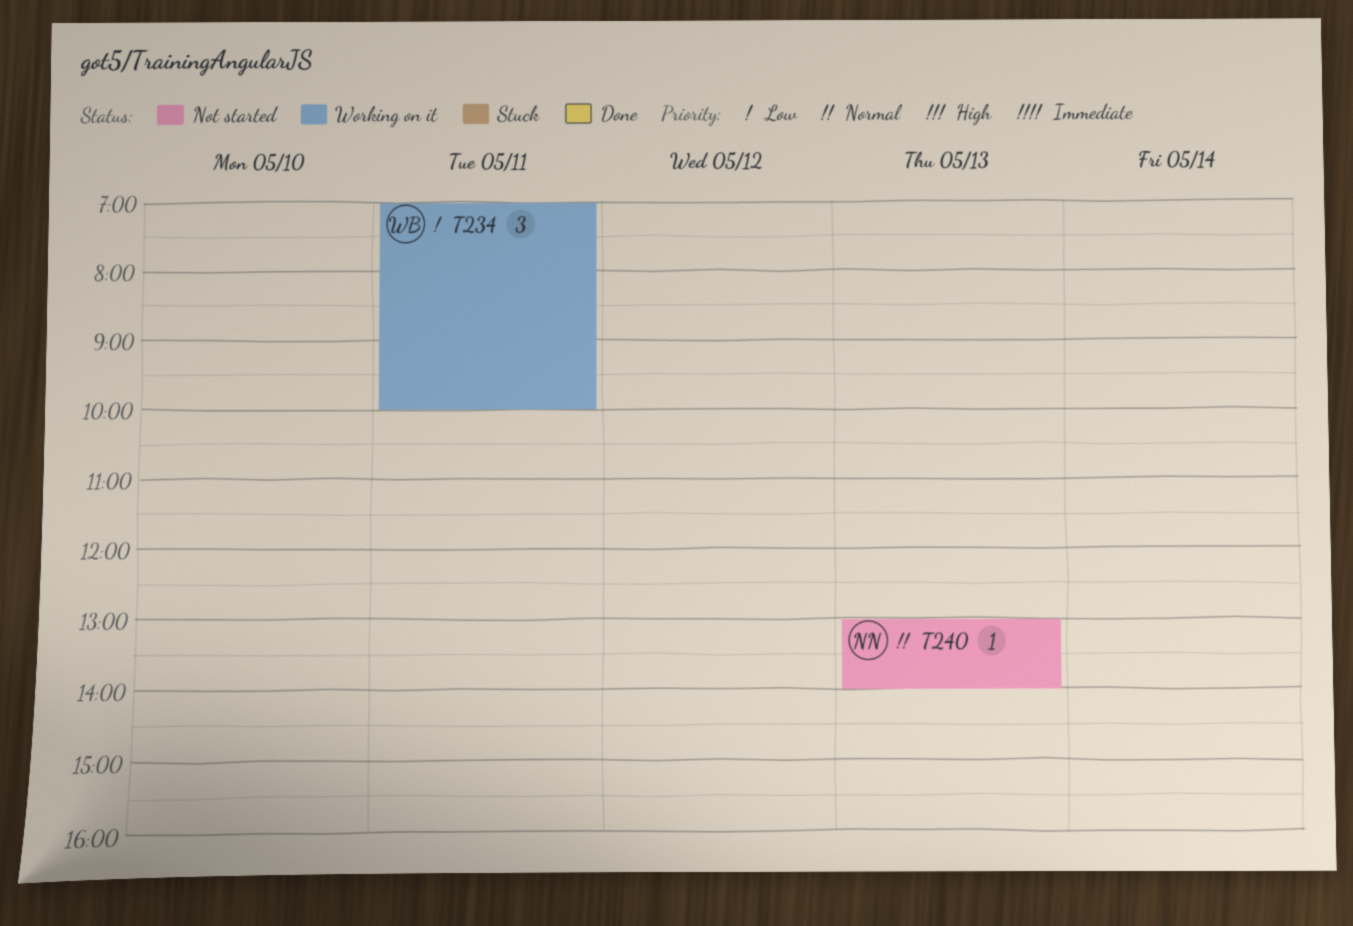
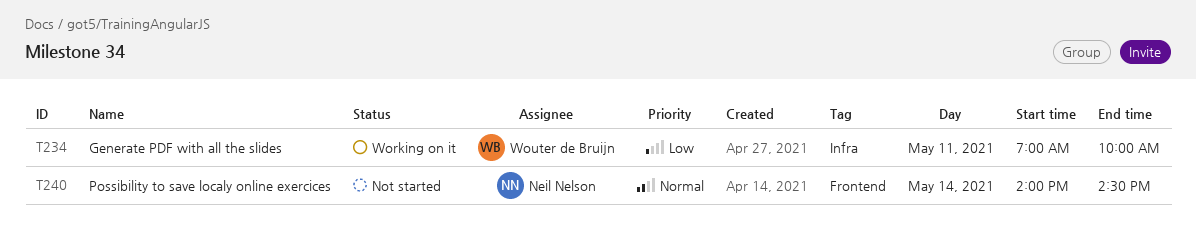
T240, day: May 13 -> May 14
T240, begins: 13:00 -> 14:00
T240, ends: 14:00 -> 14:30

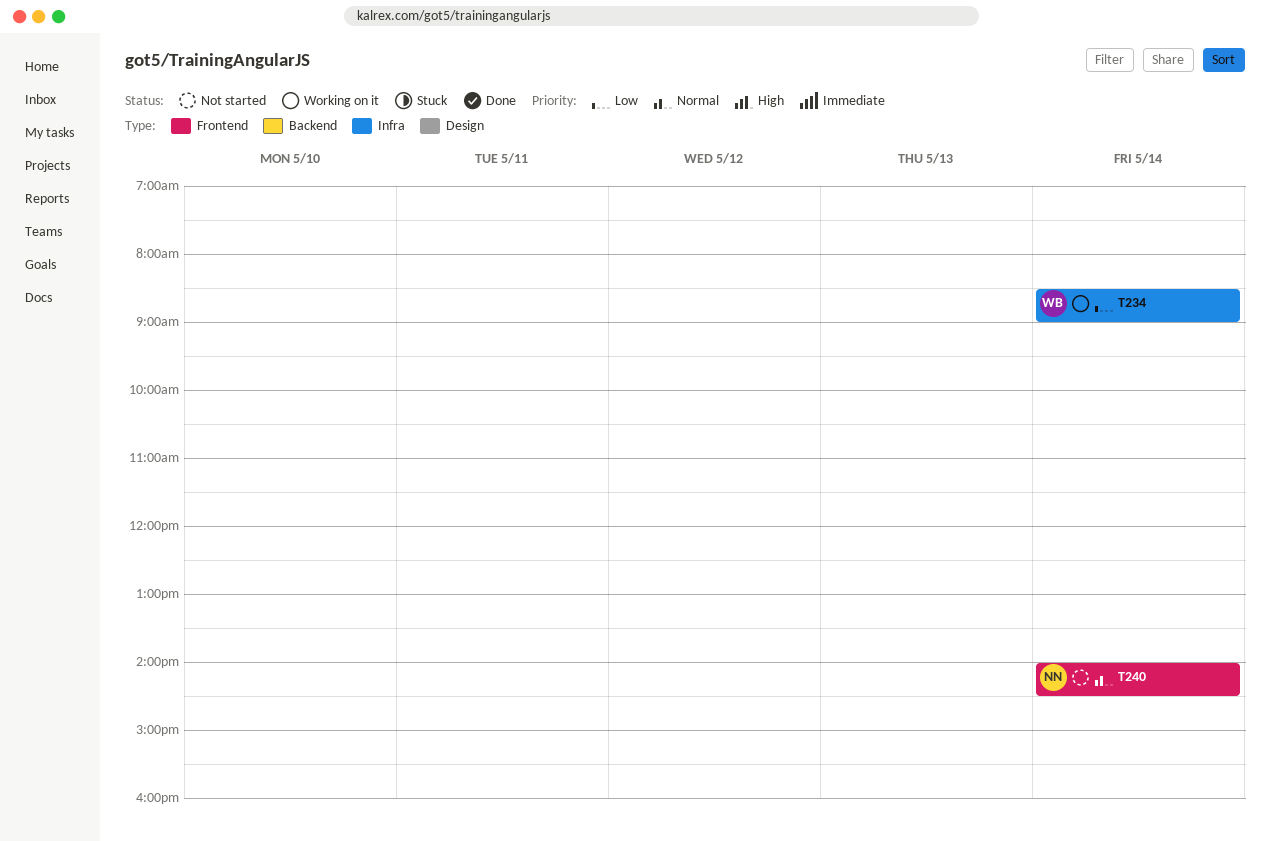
T234, day: May 11 -> May 14
T234, begins: 07:00 -> 08:30
T234, ends: 10:00 -> 09:00

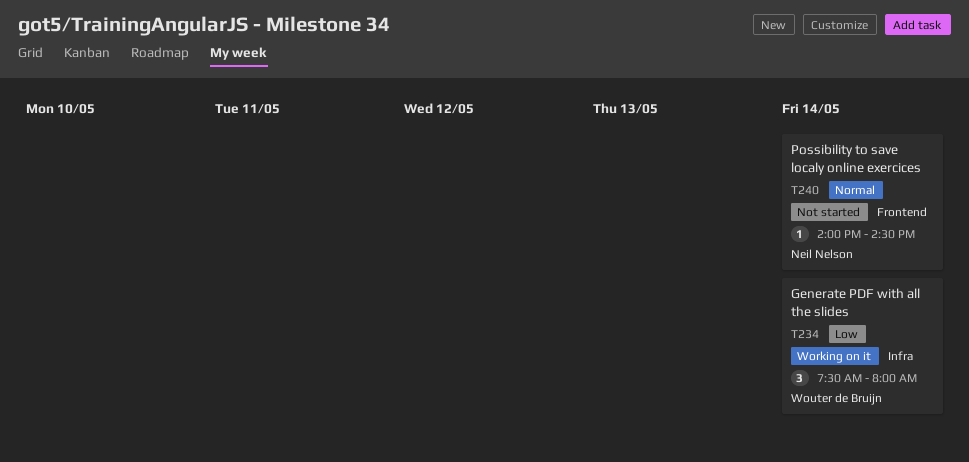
T234, begins: 08:30 -> 07:30
T234, ends: 09:00 -> 08:00

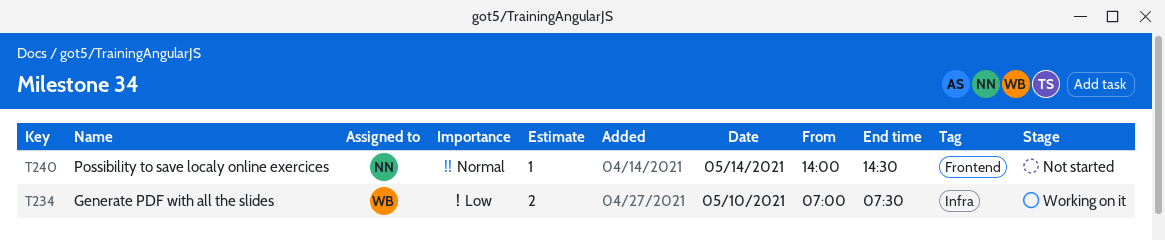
T234, estimate: 3 -> 2
T234, day: May 14 -> May 10
T234, begins: 07:30 -> 07:00
T234, ends: 08:00 -> 07:30

